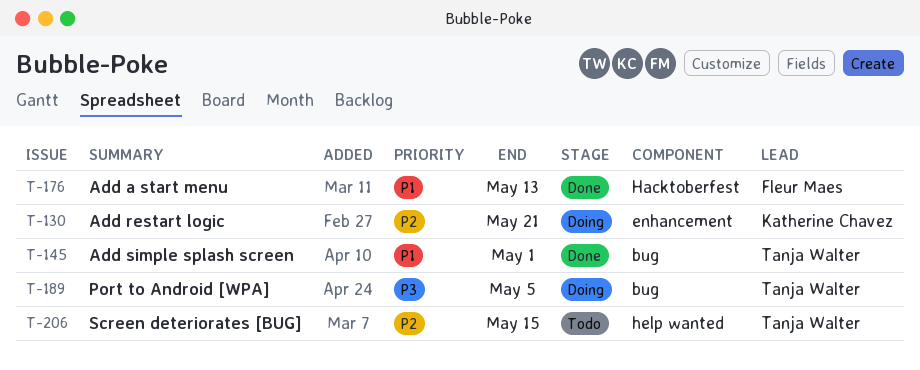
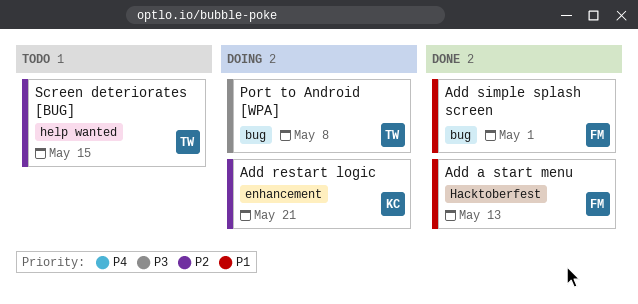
Add simple splash screen, owner: Tanja Walter -> Fleur Maes
Port to Android [WPA], due: May 5 -> May 8

